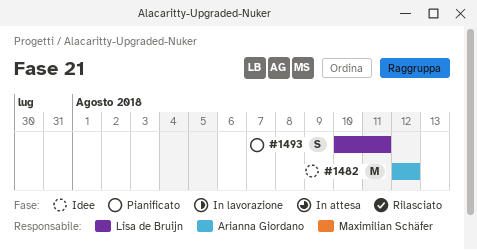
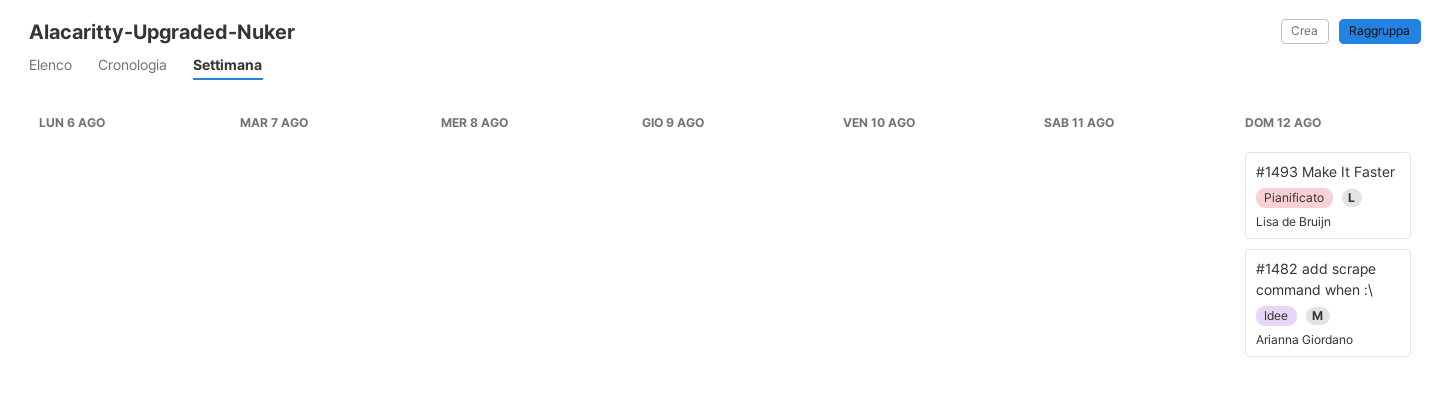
#1493, estimate: S -> L
#1493, due: Aug 11 -> Aug 12

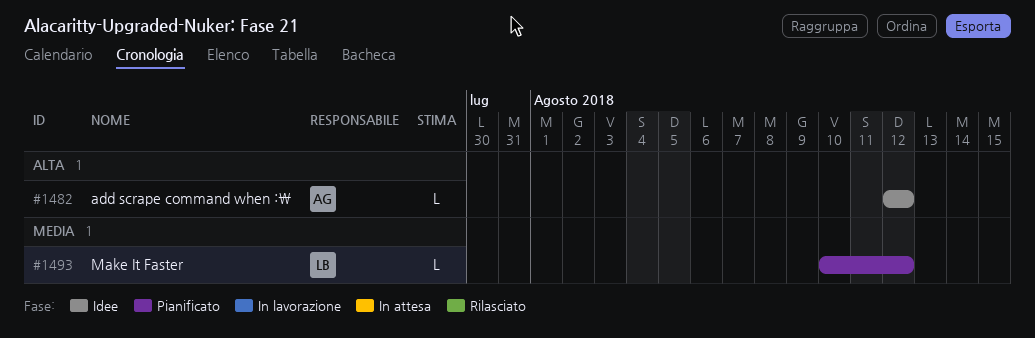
#1482, estimate: M -> L

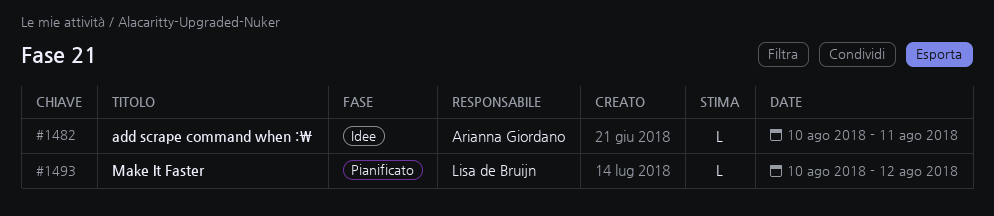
#1482, start: Aug 12 -> Aug 10
#1482, due: Aug 12 -> Aug 11

